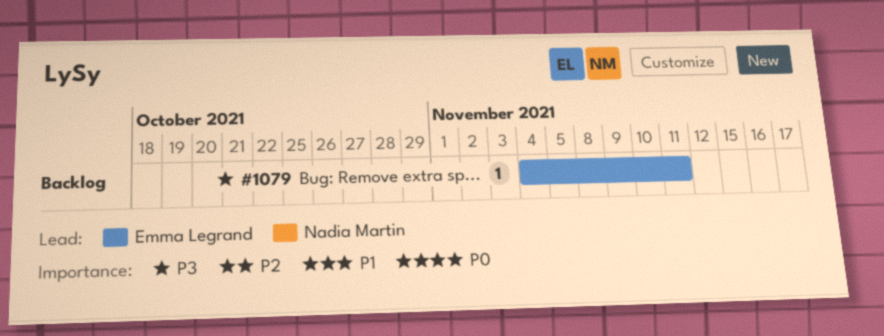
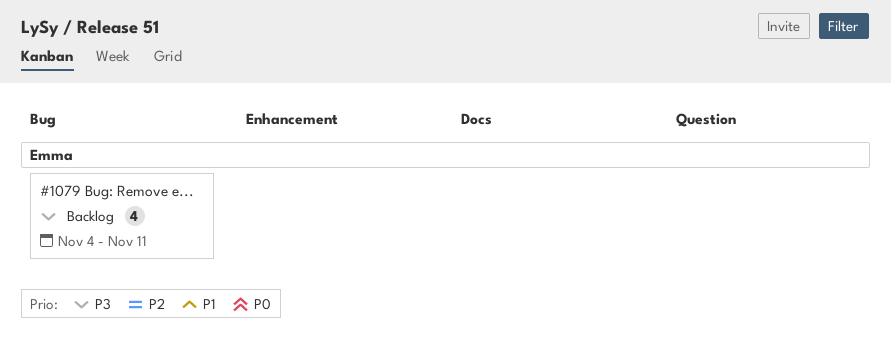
#1079, estimate: 1 -> 4

